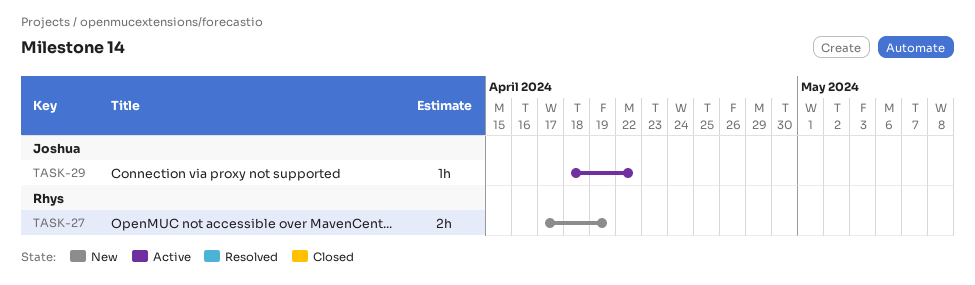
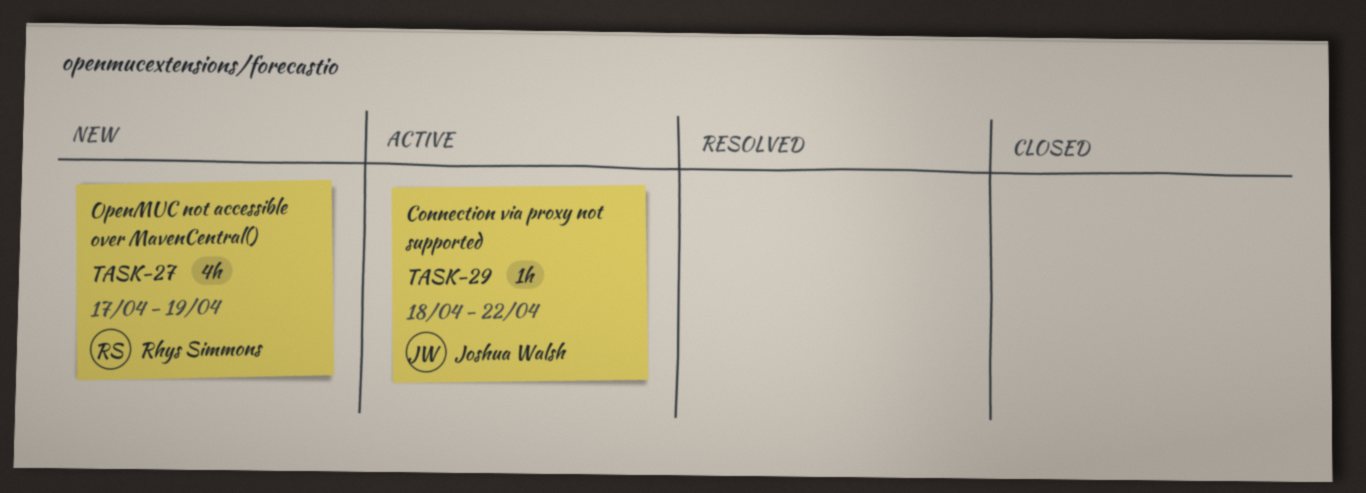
TASK-27, estimate: 2h -> 4h

